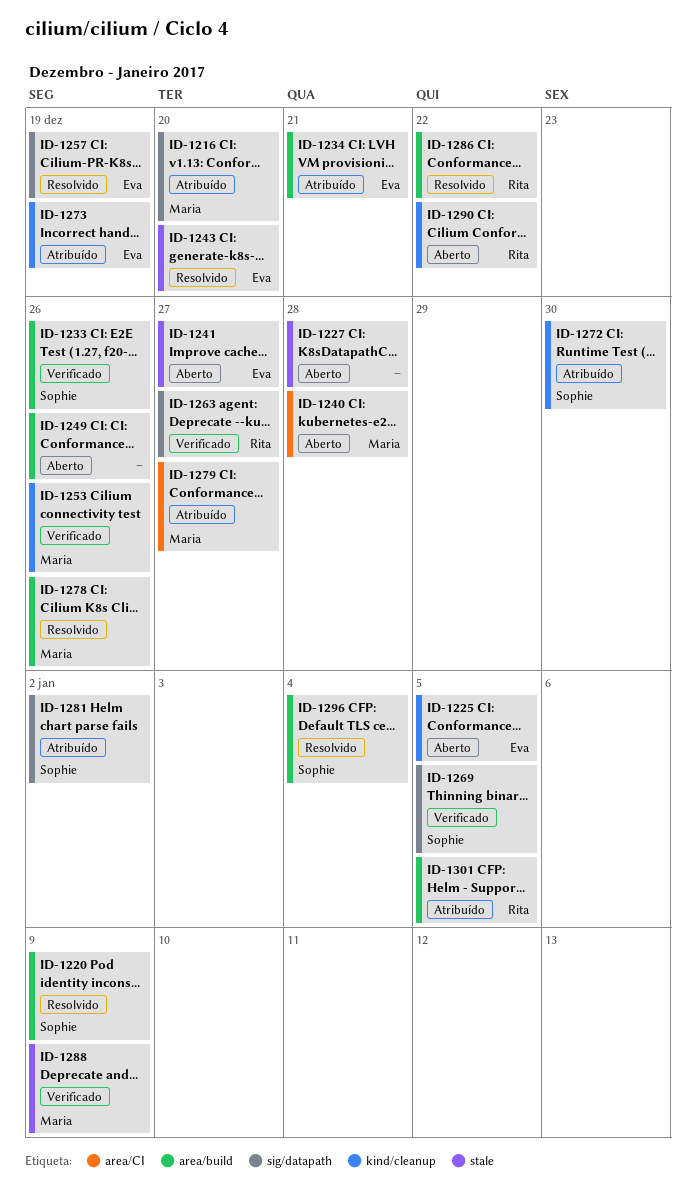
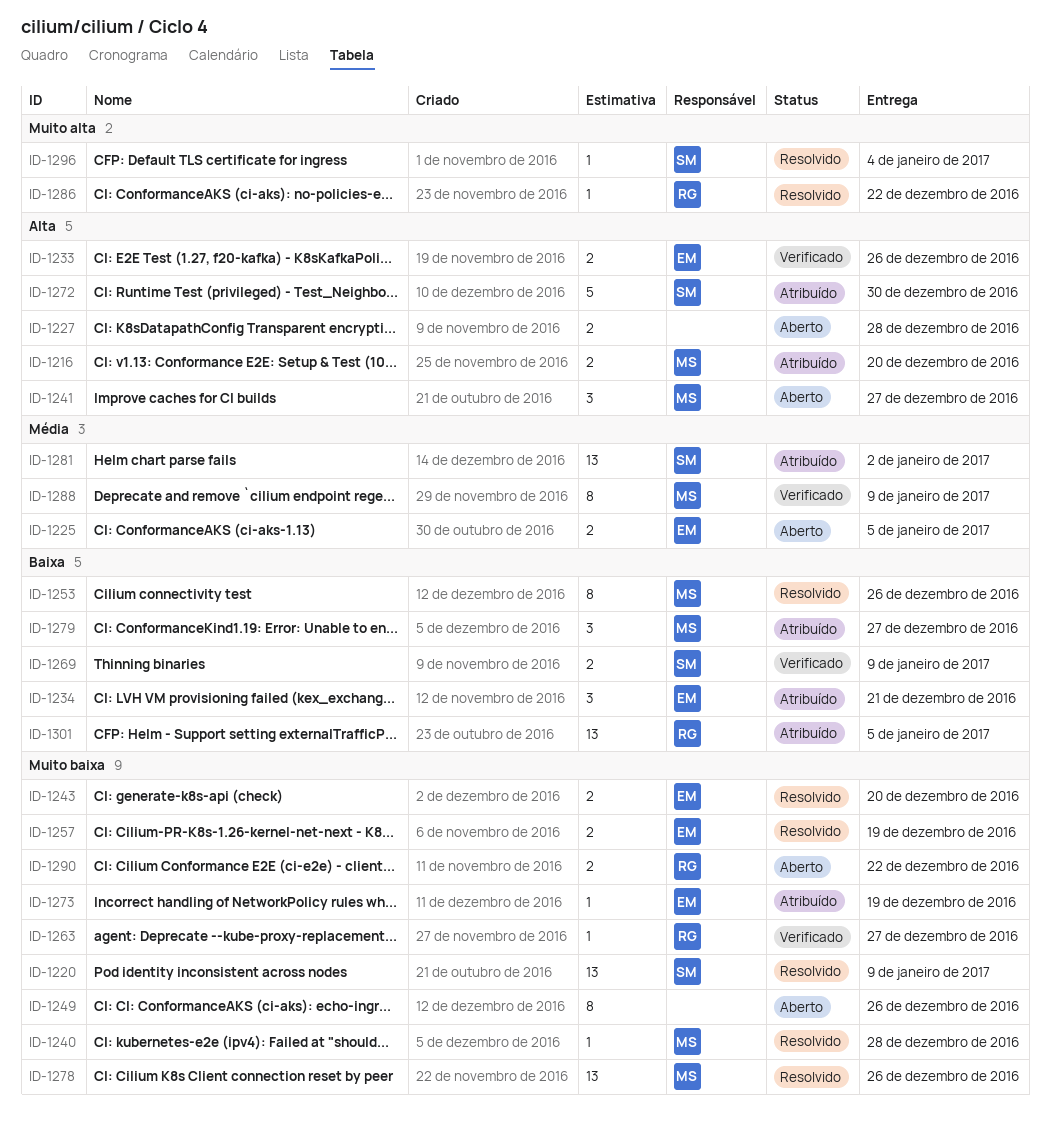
ID-1233, owner: Sophie -> Eva
ID-1240, status: Aberto -> Resolvido
ID-1241, owner: Eva -> Maria
ID-1253, status: Verificado -> Resolvido
ID-1269, due: Jan 5 -> Jan 9

